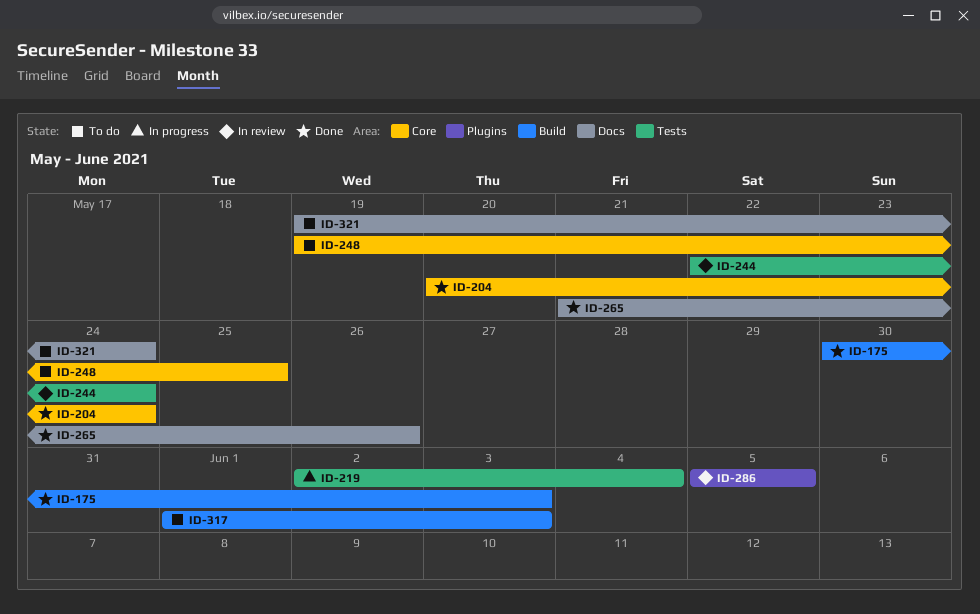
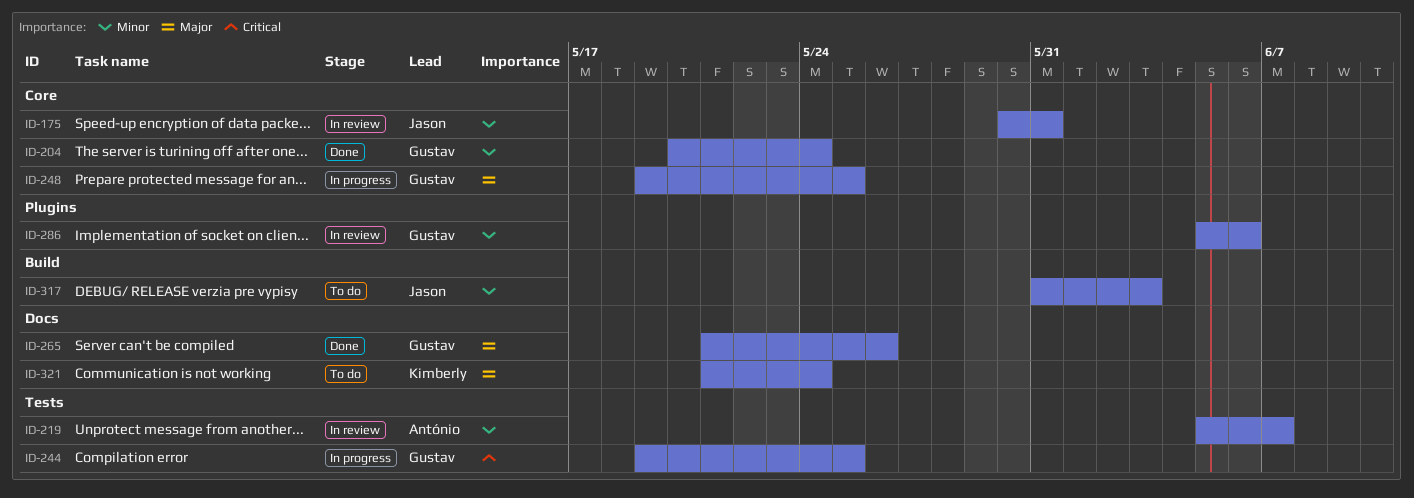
ID-175, status: Done -> In review
ID-175, label: Build -> Core
ID-175, due: Jun 3 -> May 31
ID-219, status: In progress -> In review
ID-219, start: Jun 2 -> Jun 5
ID-219, due: Jun 4 -> Jun 7
ID-244, status: In review -> In progress
ID-244, start: May 22 -> May 19
ID-244, due: May 24 -> May 25
ID-248, status: To do -> In progress
ID-286, due: Jun 5 -> Jun 6
ID-317, start: Jun 1 -> May 31
ID-321, start: May 19 -> May 21

